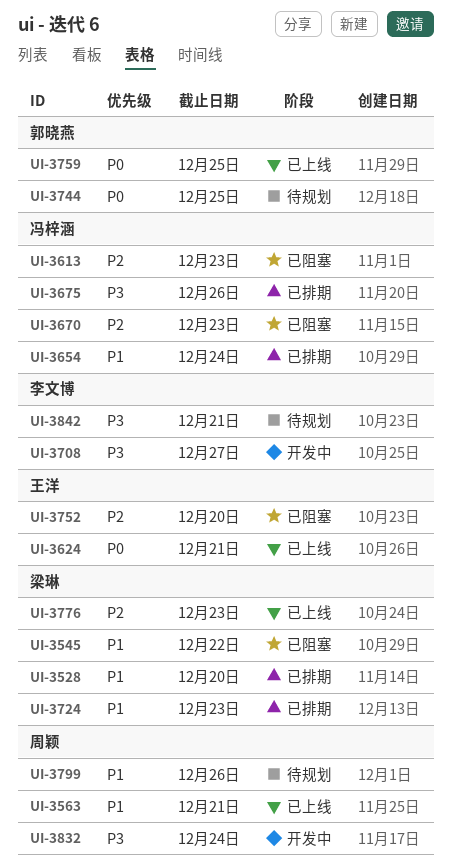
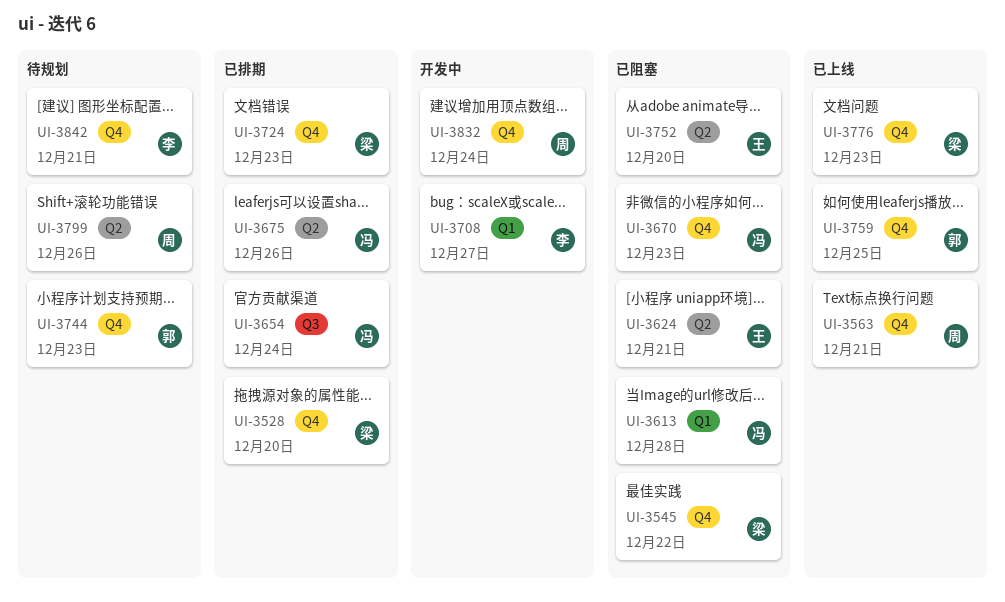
UI-3613, due: Dec 23 -> Dec 28
UI-3624, status: 已上线 -> 已阻塞
UI-3744, due: Dec 25 -> Dec 23

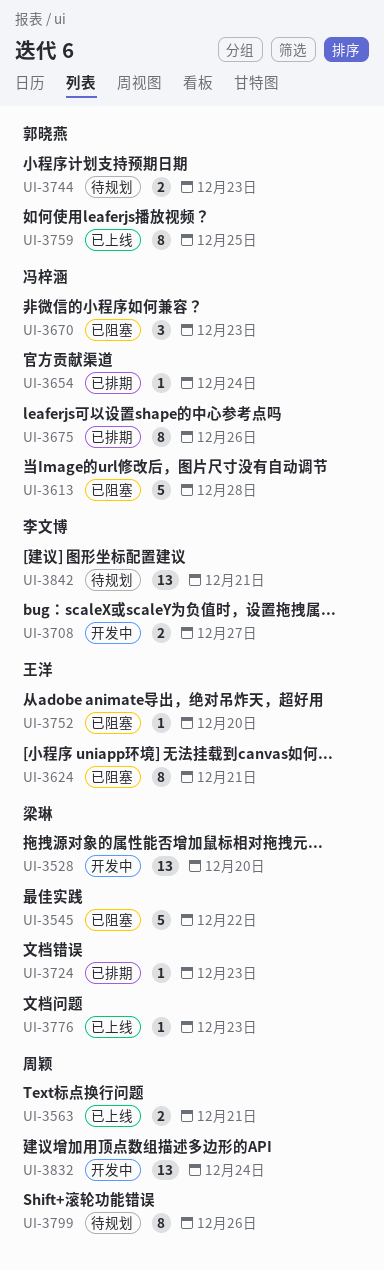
UI-3528, status: 已排期 -> 开发中

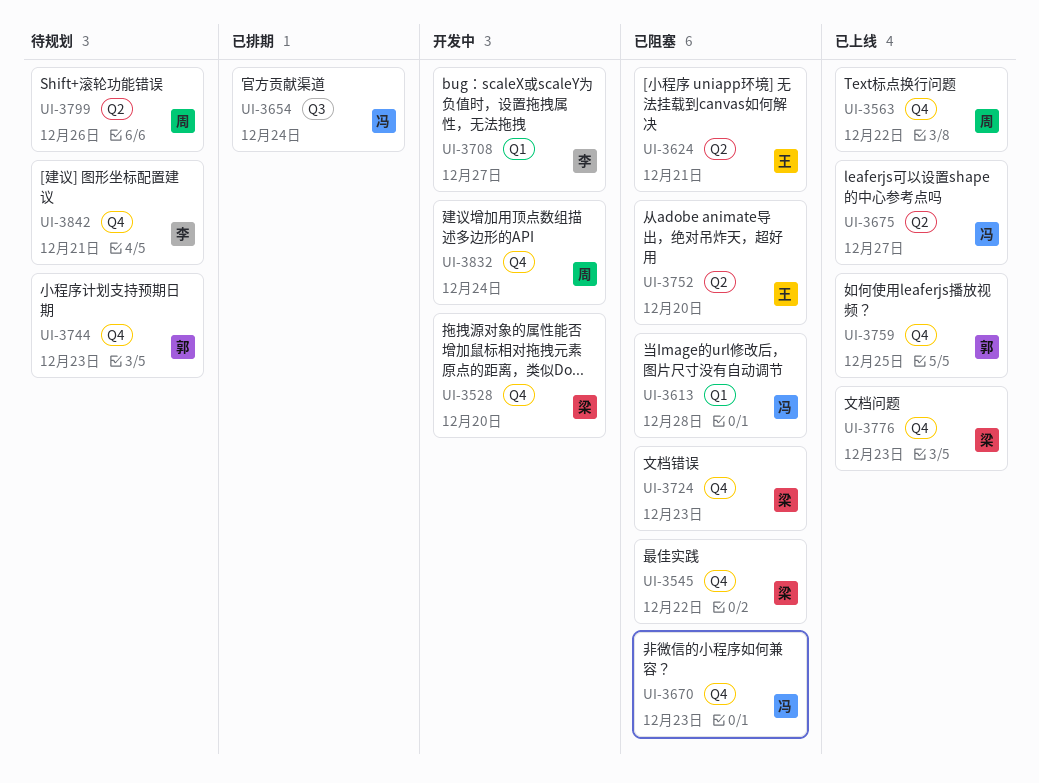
UI-3563, due: Dec 21 -> Dec 22
UI-3675, status: 已排期 -> 已上线
UI-3675, due: Dec 26 -> Dec 27
UI-3724, status: 已排期 -> 已阻塞

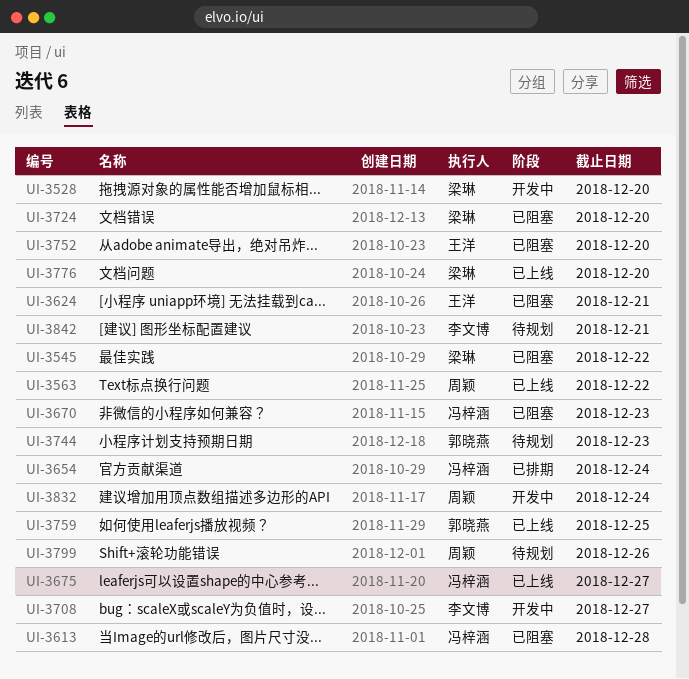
UI-3724, due: Dec 23 -> Dec 20
UI-3776, due: Dec 23 -> Dec 20

